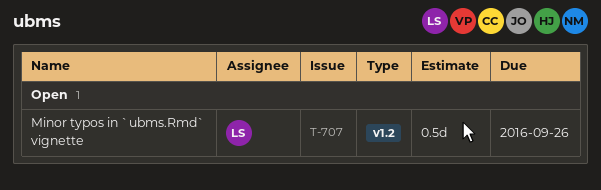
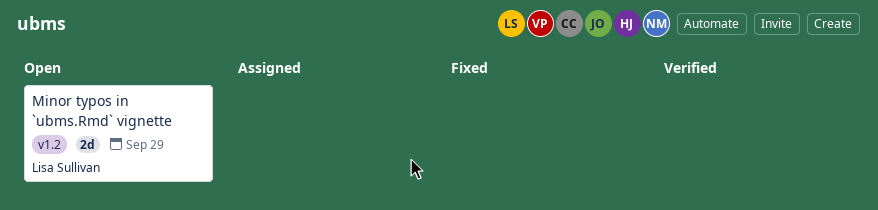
Minor typos in `ubms.Rmd` vignette, estimate: 0.5d -> 2d
Minor typos in `ubms.Rmd` vignette, due: Sep 26 -> Sep 29

